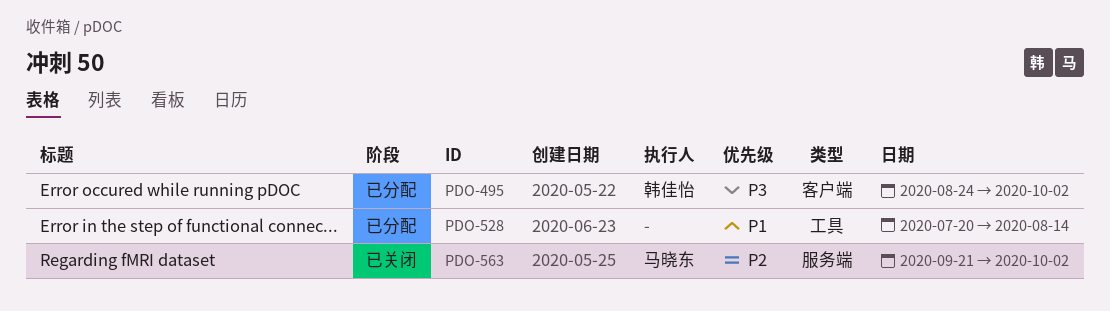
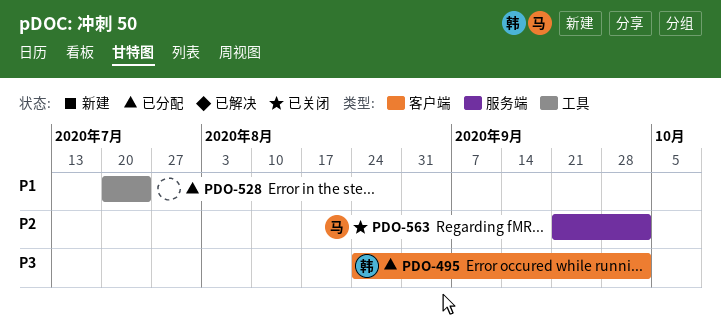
PDO-528, due: Aug 14 -> Jul 24

